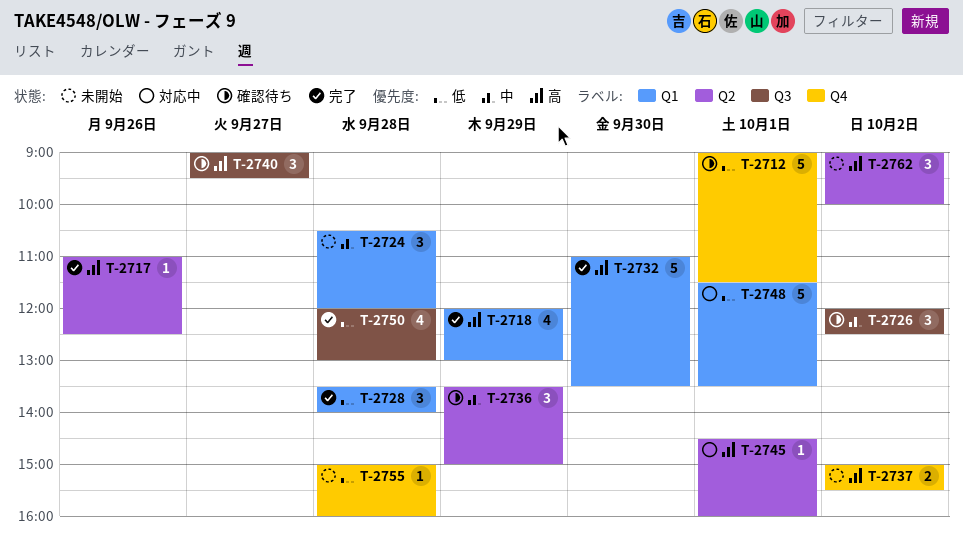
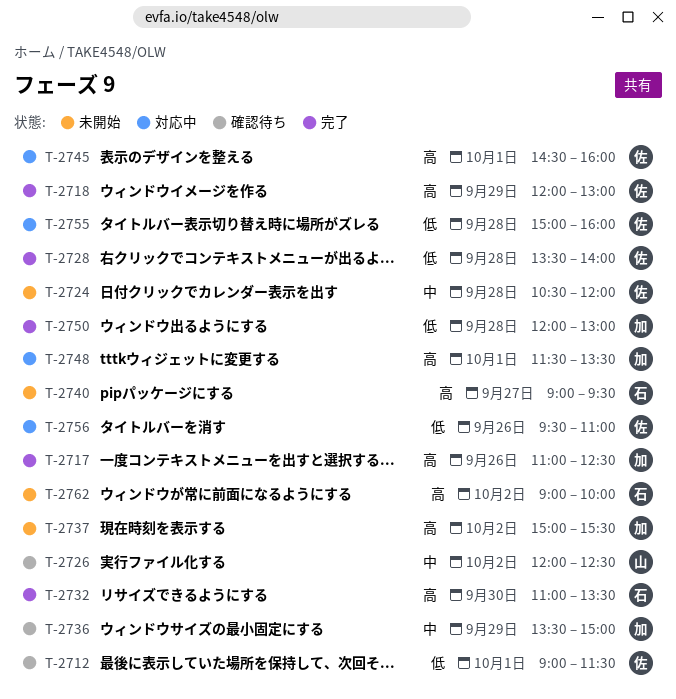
T-2740, status: 確認待ち -> 未開始
T-2748, priority: 低 -> 高
T-2755, status: 未開始 -> 対応中
T-2756: none -> present

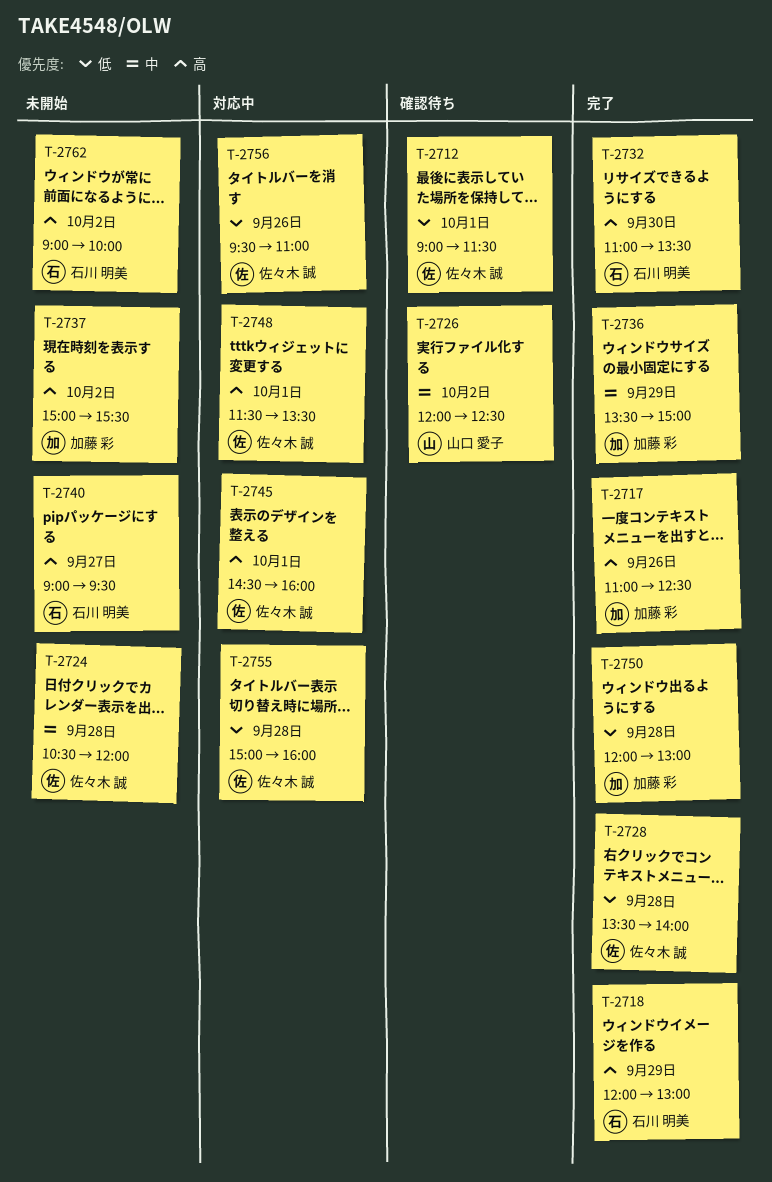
T-2718, owner: 佐々木 誠 -> 石川 明美
T-2736, status: 確認待ち -> 完了
T-2748, owner: 加藤 彩 -> 佐々木 誠

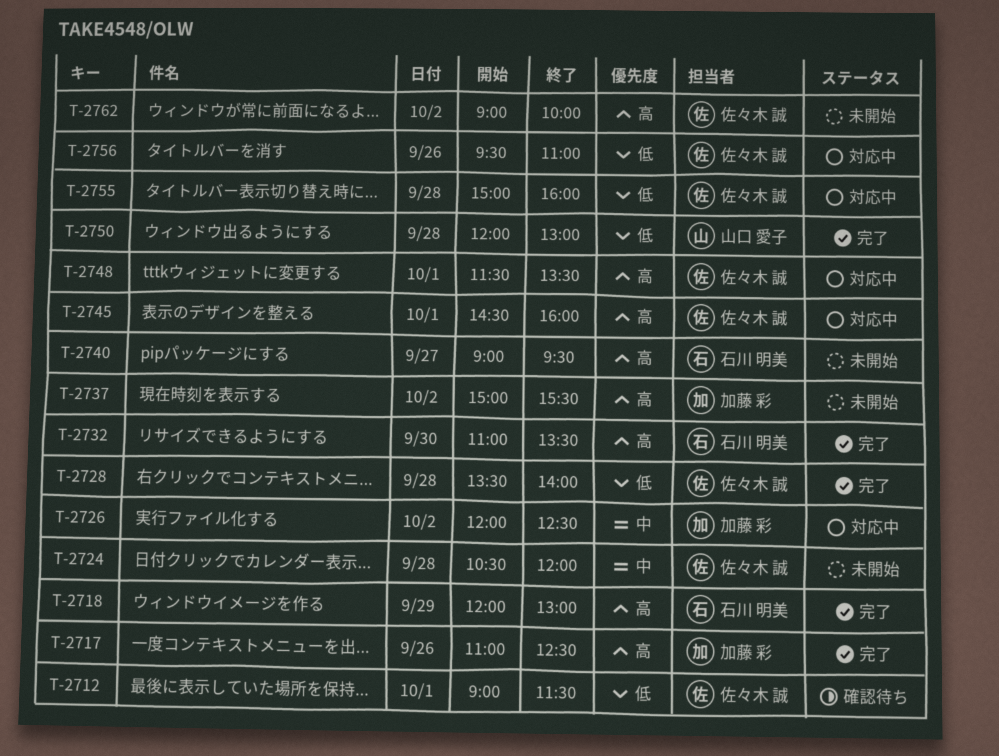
T-2726, status: 確認待ち -> 対応中
T-2726, owner: 山口 愛子 -> 加藤 彩
T-2736: present -> none
T-2750, owner: 加藤 彩 -> 山口 愛子
T-2762, owner: 石川 明美 -> 佐々木 誠

